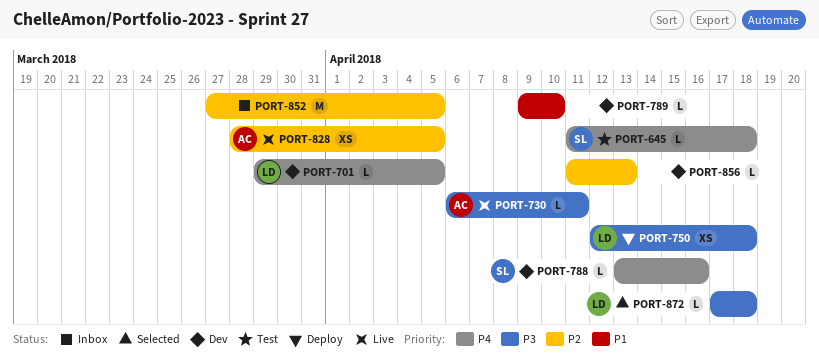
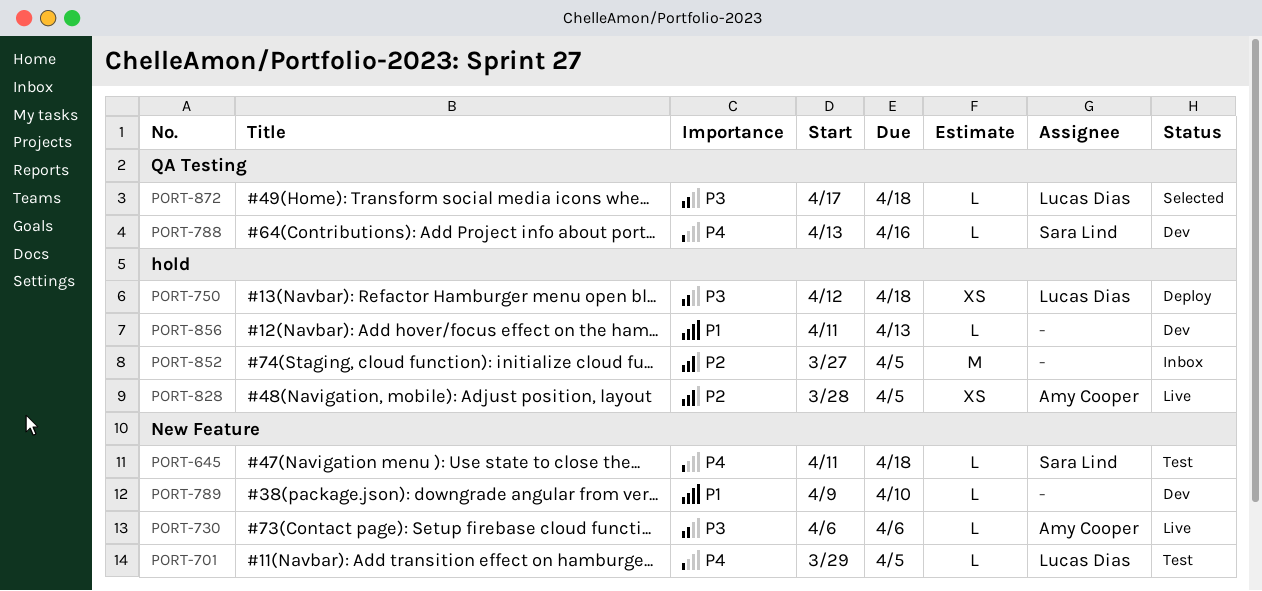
PORT-701, status: Dev -> Test
PORT-730, due: Apr 11 -> Apr 6
PORT-856, priority: P2 -> P1

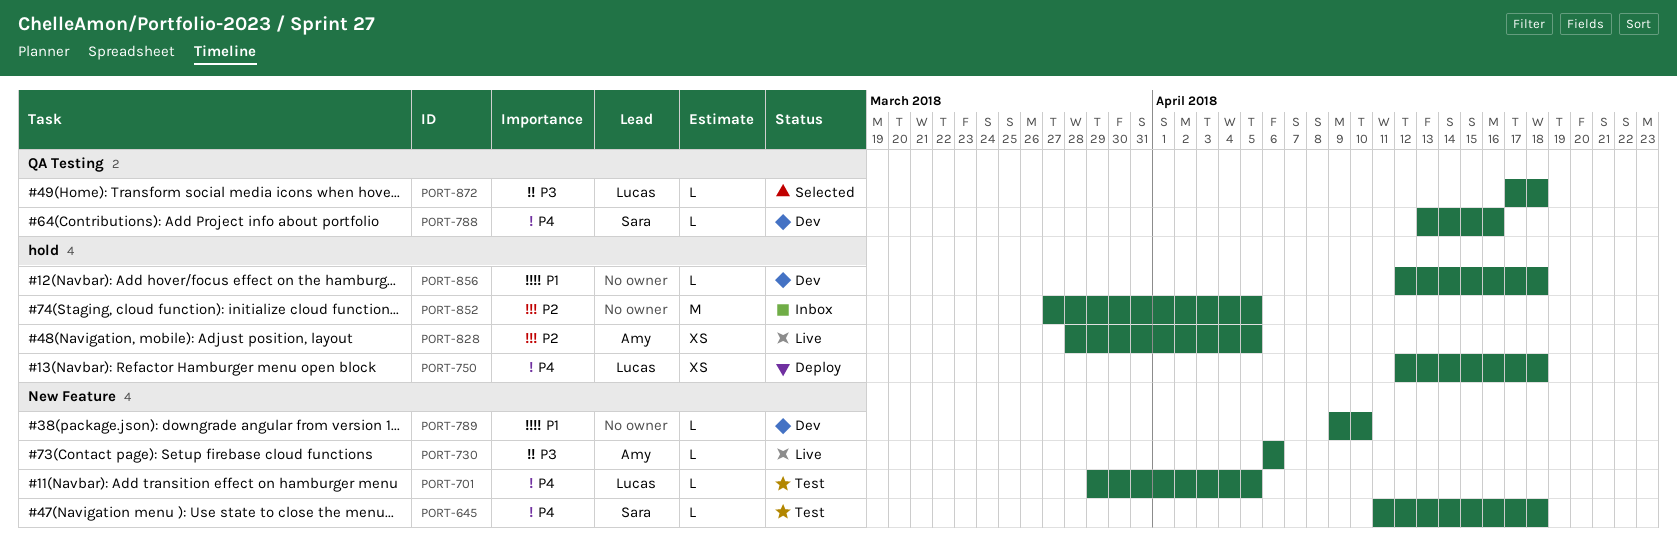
PORT-750, priority: P3 -> P4
PORT-856, start: Apr 11 -> Apr 12
PORT-856, due: Apr 13 -> Apr 18

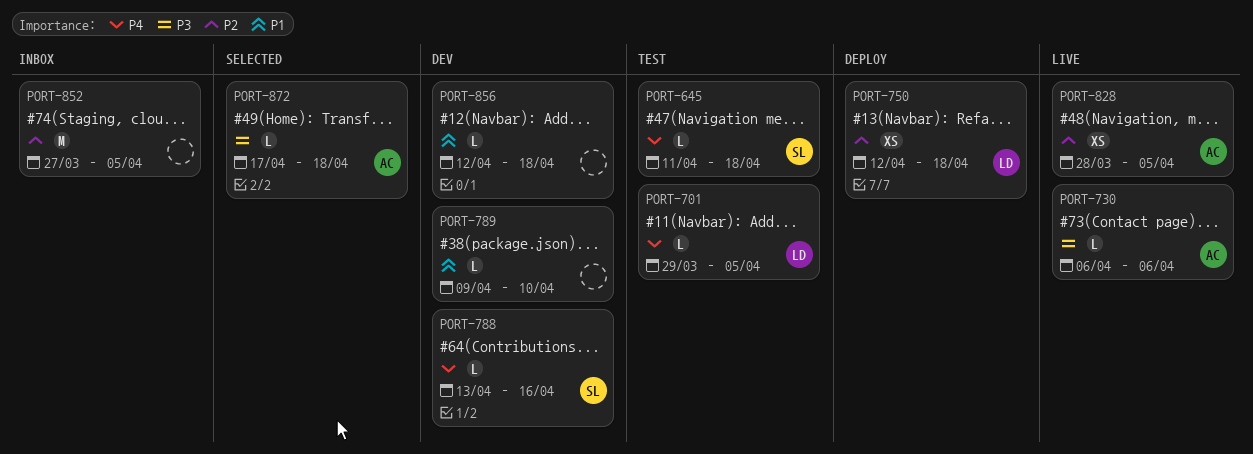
PORT-750, priority: P4 -> P2
PORT-872, owner: Lucas -> Amy

